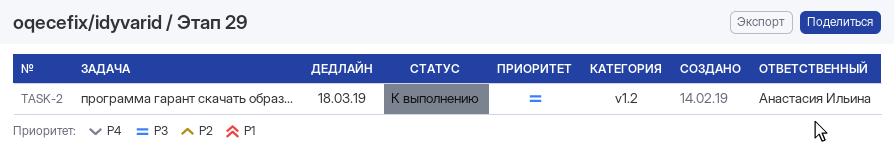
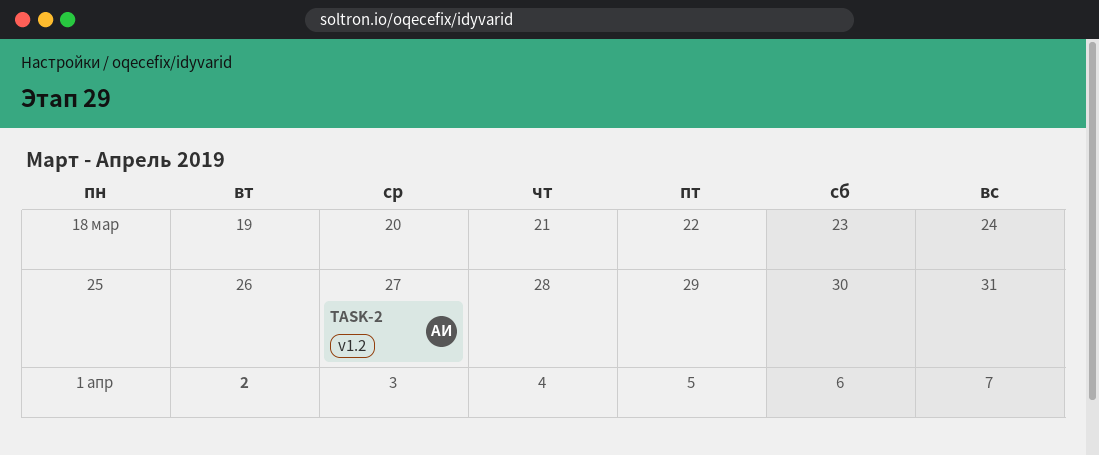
TASK-2, due: Mar 18 -> Mar 27

